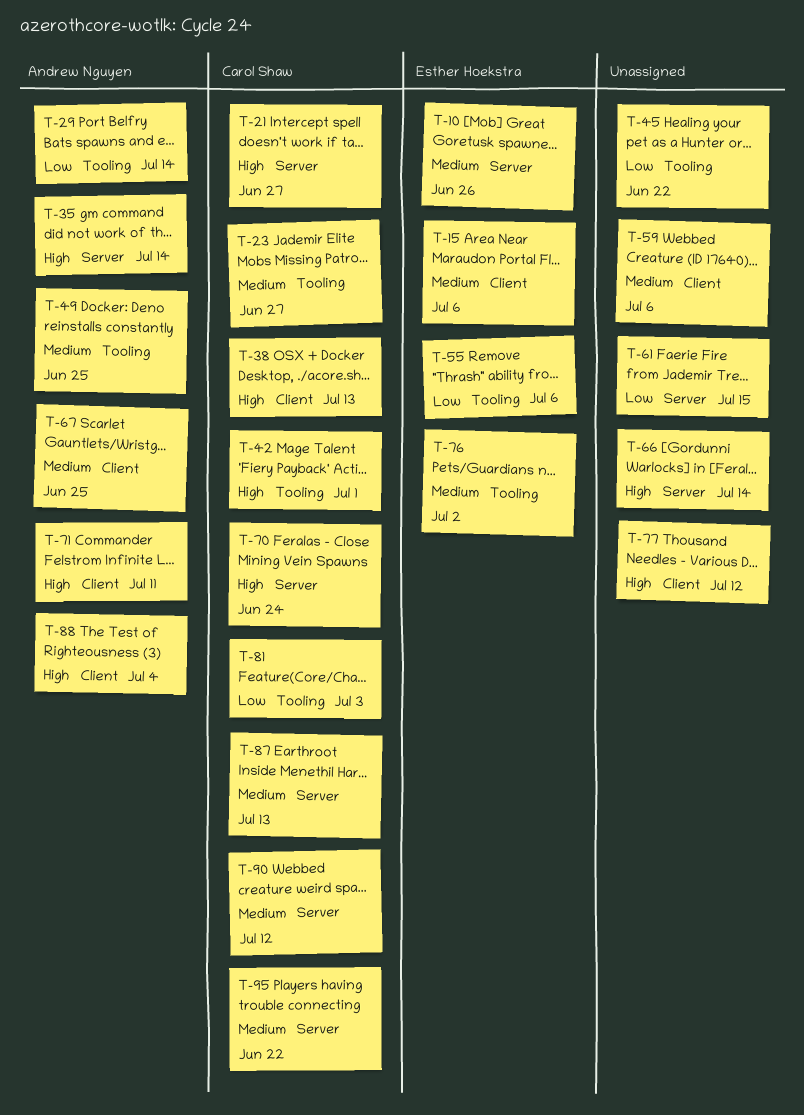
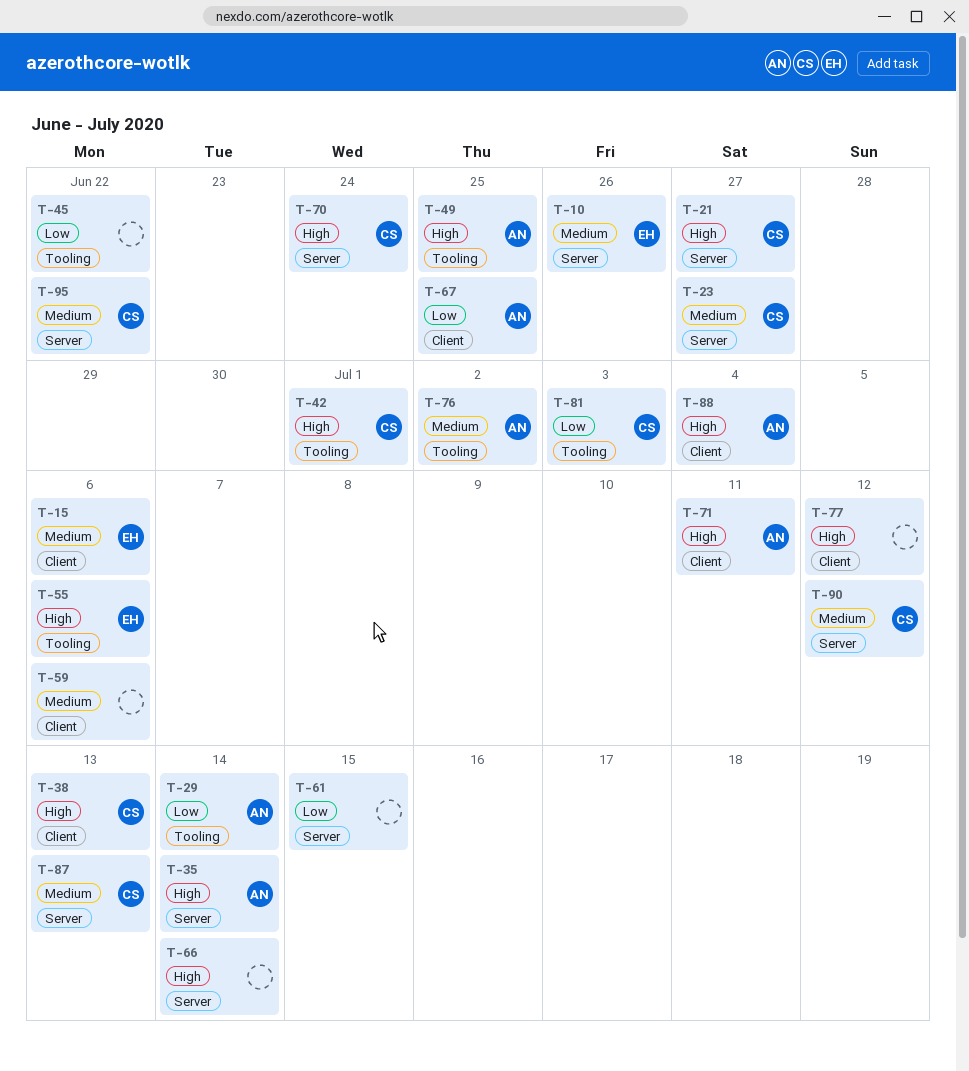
T-23, label: Tooling -> Server
T-49, priority: Medium -> High
T-55, priority: Low -> High
T-67, priority: Medium -> Low
T-76, owner: Esther Hoekstra -> Andrew Nguyen

